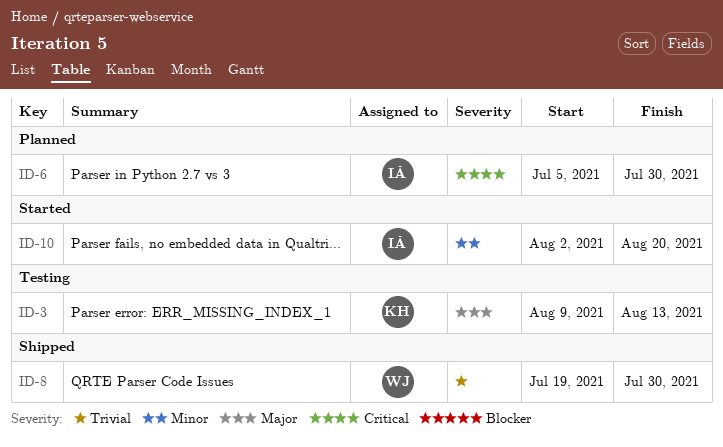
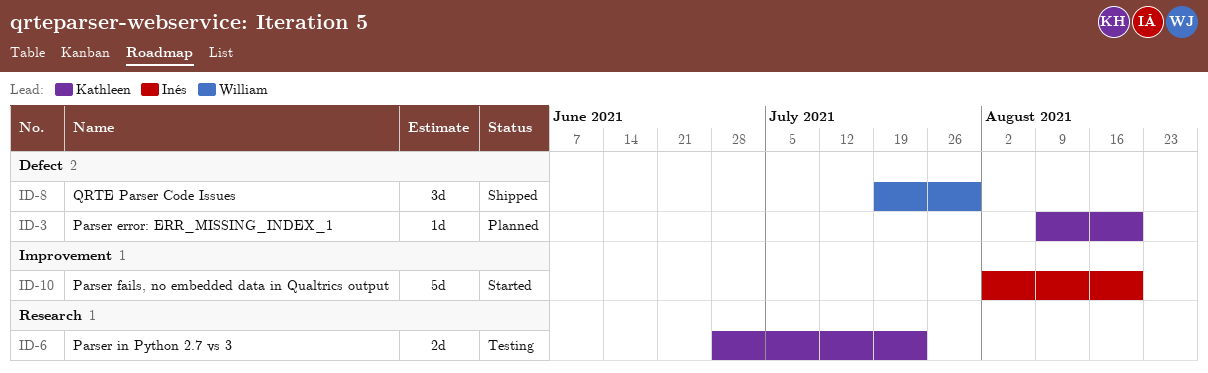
ID-3, status: Testing -> Planned
ID-3, due: Aug 13 -> Aug 20
ID-6, status: Planned -> Testing
ID-6, owner: Inés -> Kathleen
ID-6, start: Jul 5 -> Jun 28
ID-6, due: Jul 30 -> Jul 23

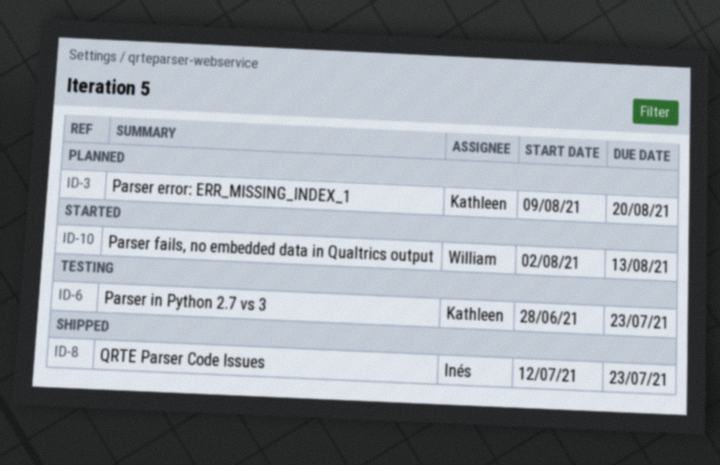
ID-8, owner: William -> Inés
ID-8, start: Jul 19 -> Jul 12
ID-8, due: Jul 30 -> Jul 23
ID-10, owner: Inés -> William
ID-10, due: Aug 20 -> Aug 13

